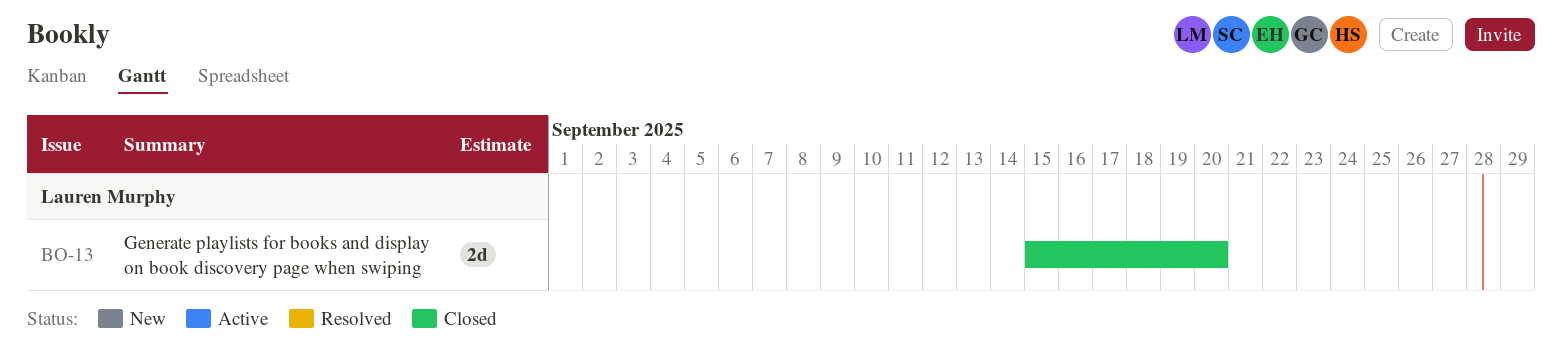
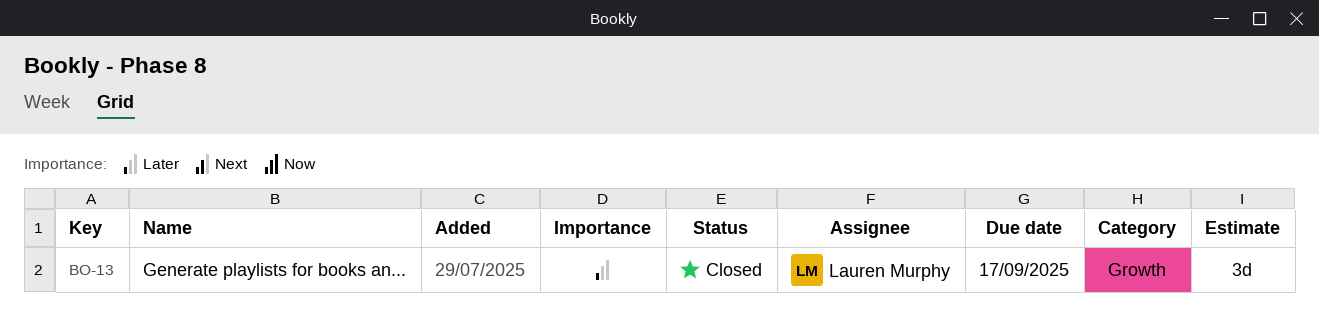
BO-13, estimate: 2d -> 3d
BO-13, due: Sep 20 -> Sep 17

